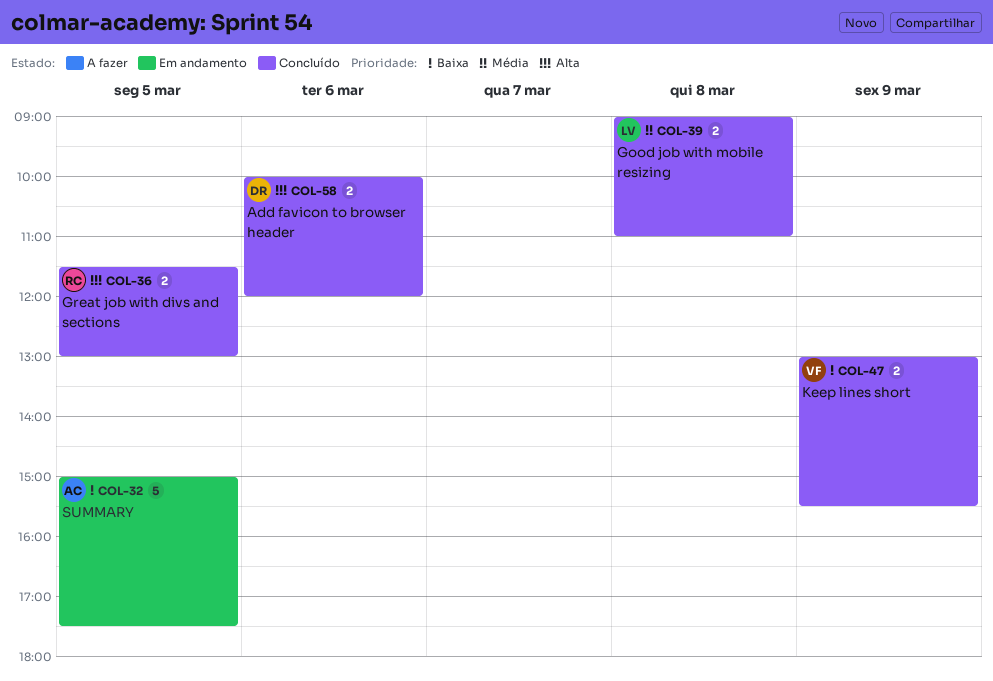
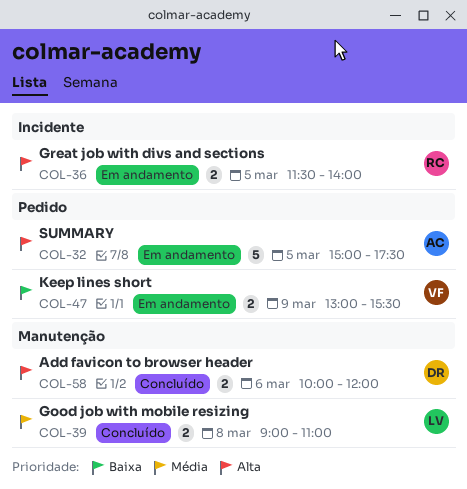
COL-32, priority: Baixa -> Alta
COL-36, status: Concluído -> Em andamento
COL-36, ends: 13:00 -> 14:00
COL-47, status: Concluído -> Em andamento

